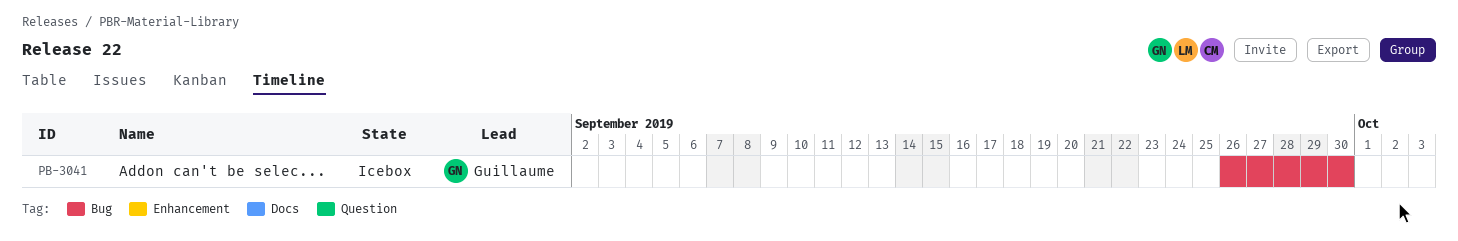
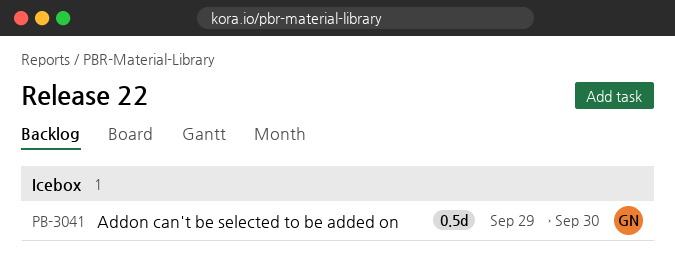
PB-3041, start: Sep 26 -> Sep 29

